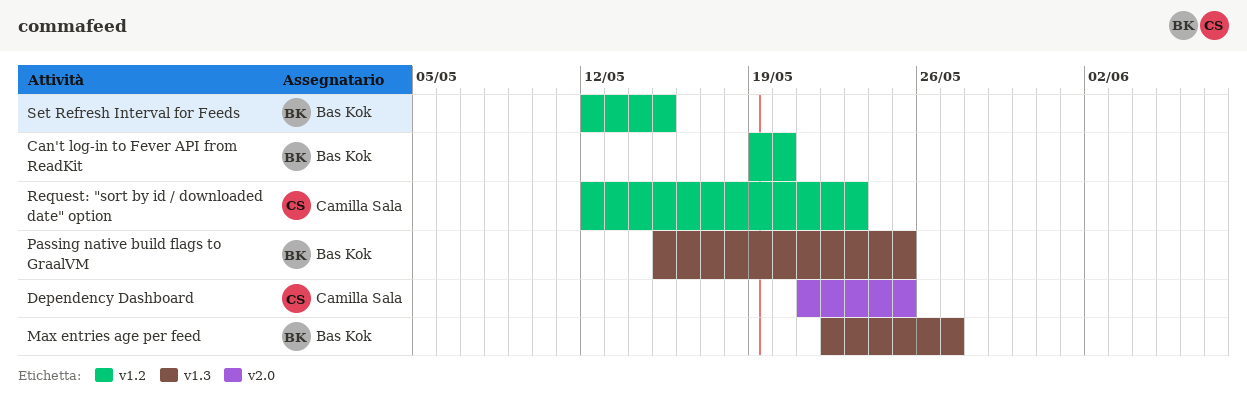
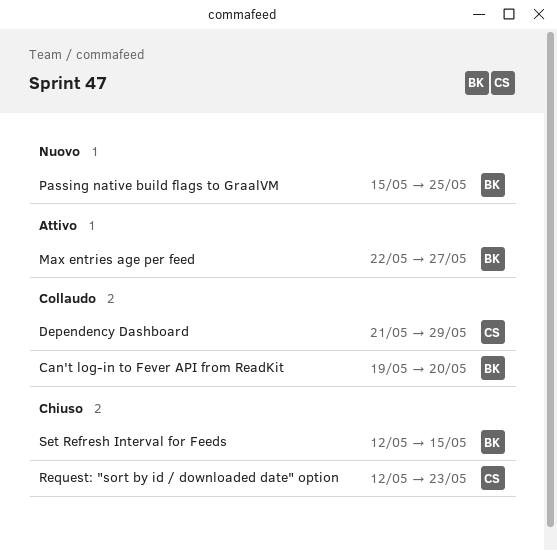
Dependency Dashboard, due: May 25 -> May 29

